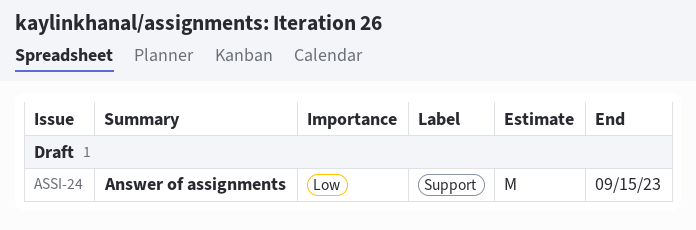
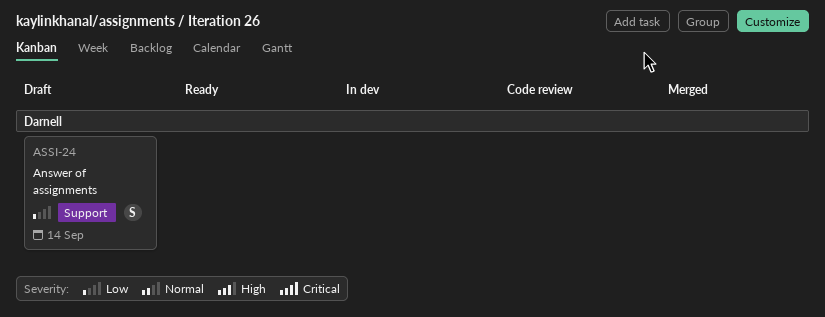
ASSI-24, estimate: M -> S
ASSI-24, due: Sep 15 -> Sep 14

